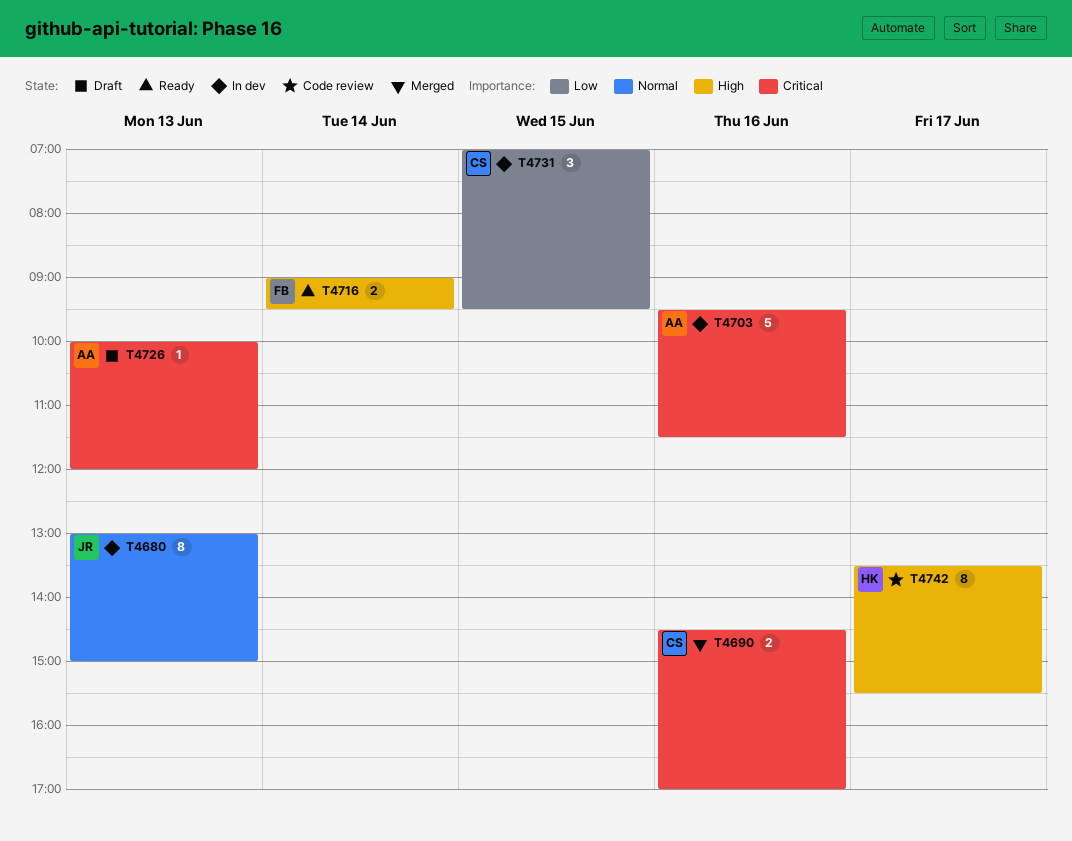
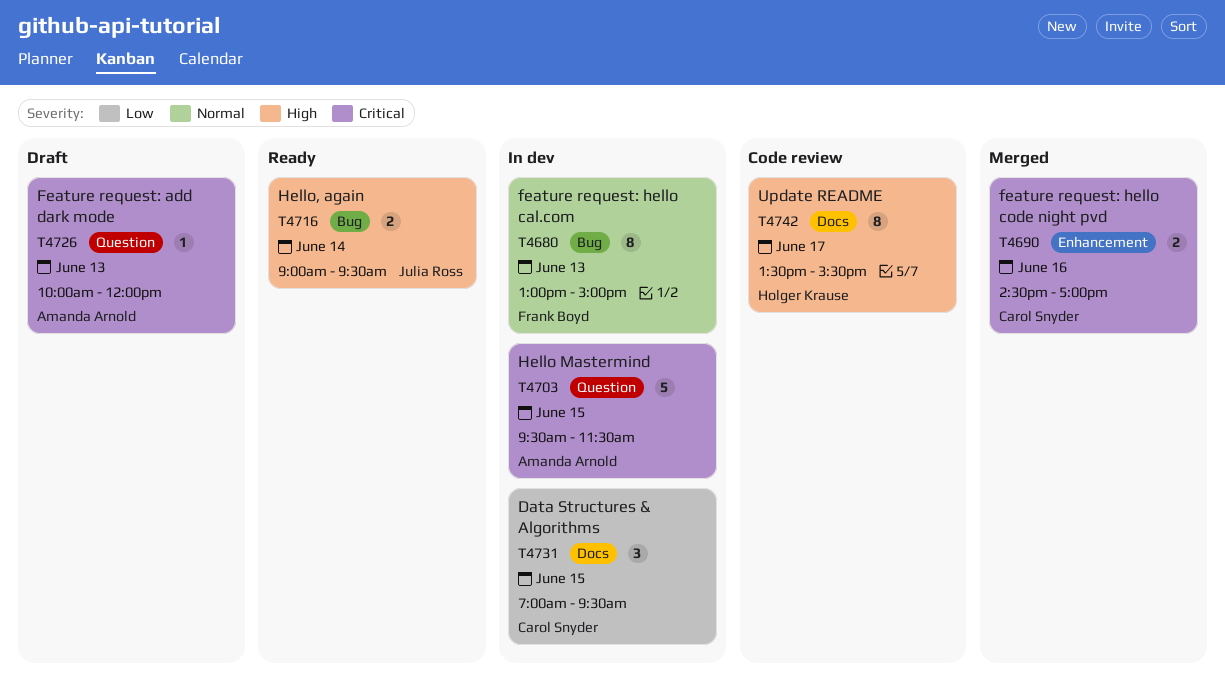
T4680, owner: Julia Ross -> Frank Boyd
T4703, day: Jun 16 -> Jun 15
T4716, owner: Frank Boyd -> Julia Ross

